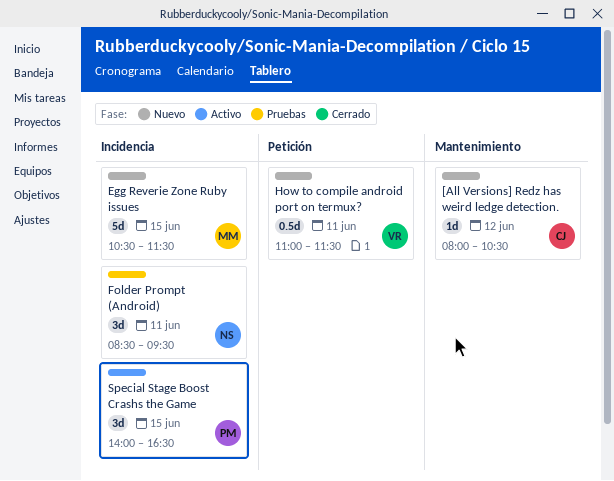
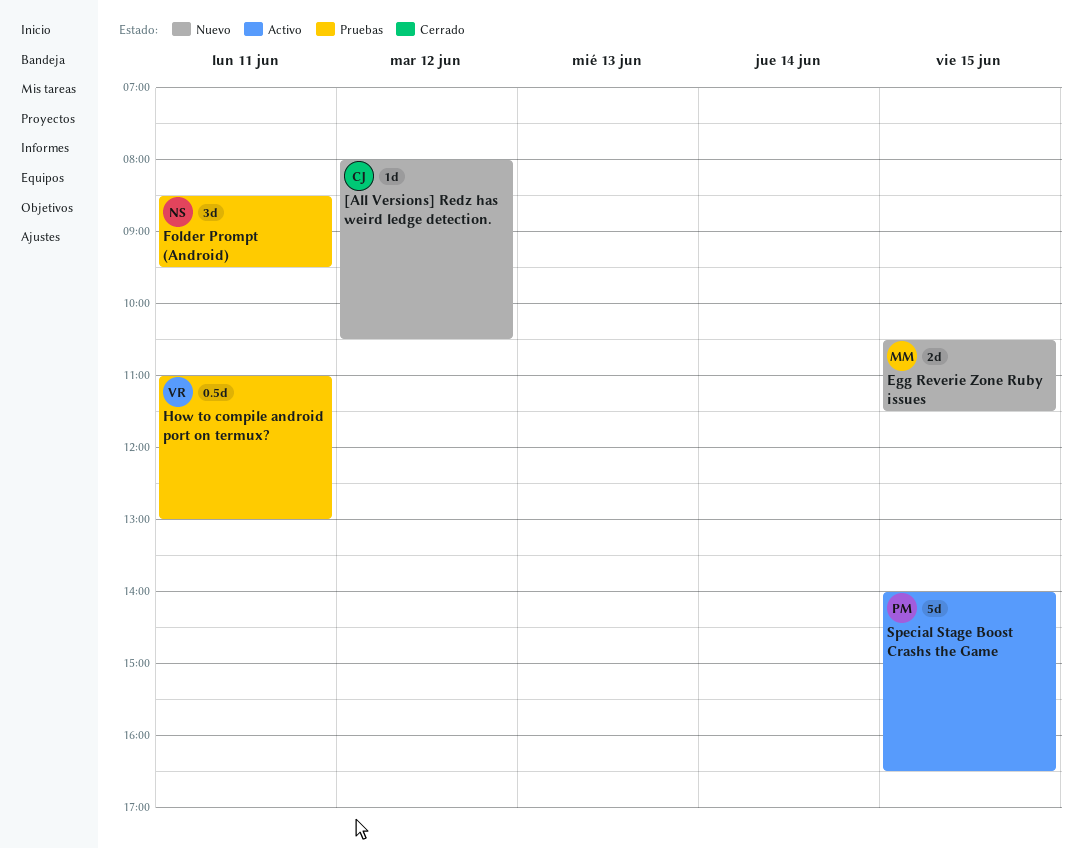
Egg Reverie Zone Ruby issues, estimate: 5d -> 2d
How to compile android port on termux?, status: Nuevo -> Pruebas
How to compile android port on termux?, ends: 11:30 -> 13:00
Special Stage Boost Crashs the Game, estimate: 3d -> 5d

